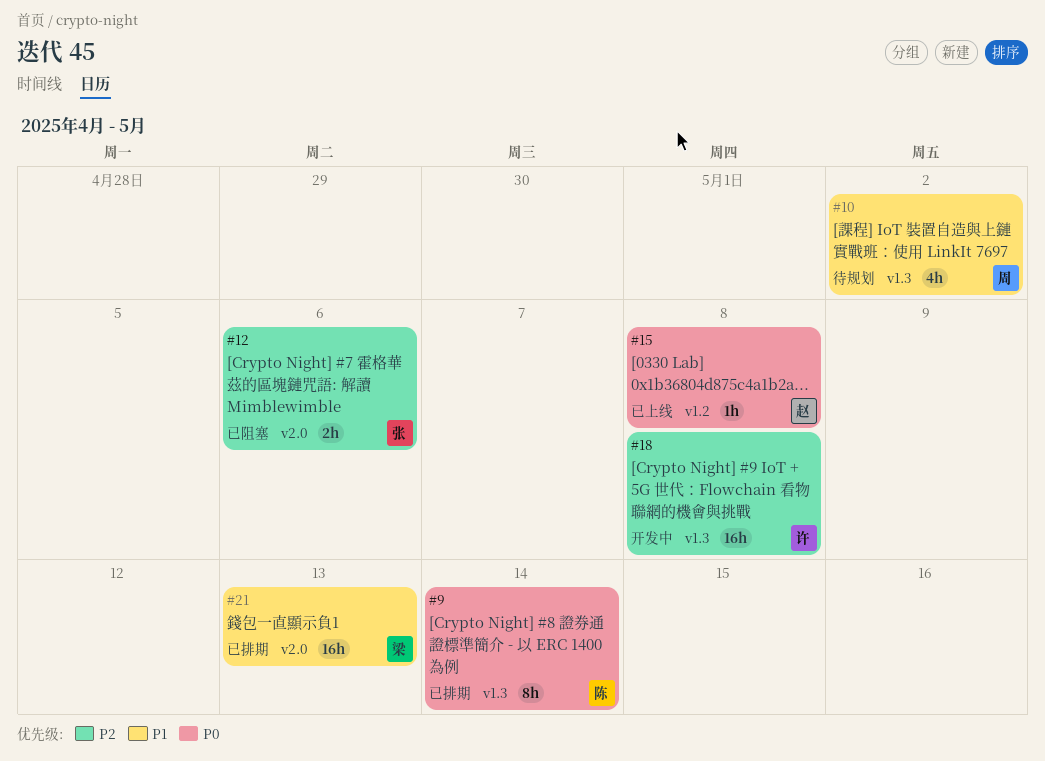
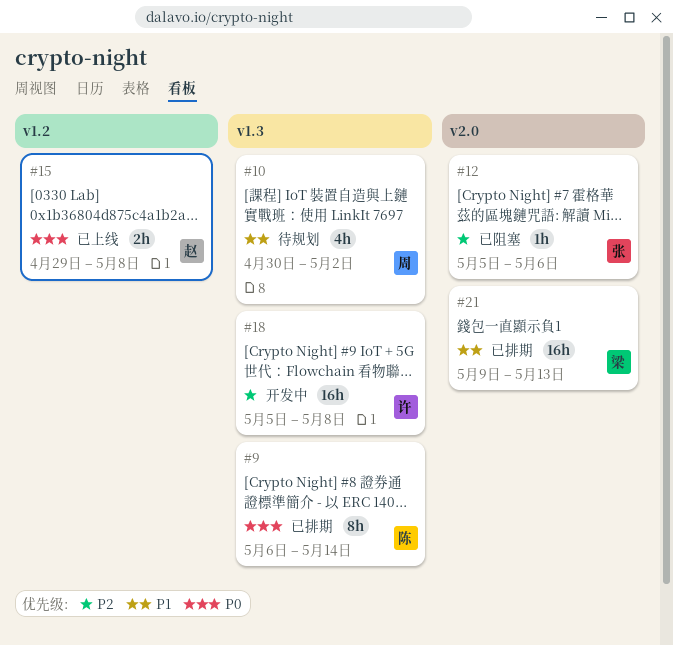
#12, estimate: 2h -> 1h
#15, estimate: 1h -> 2h

